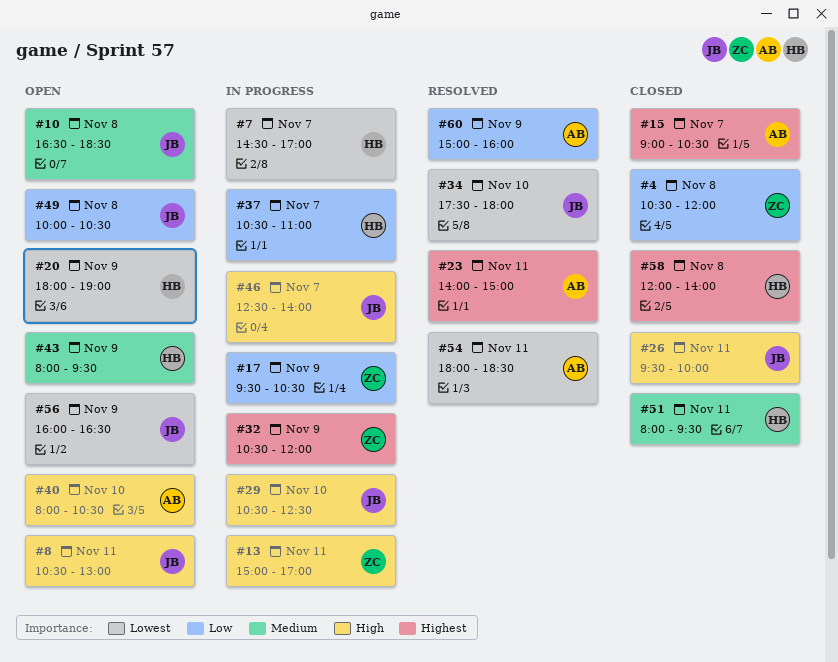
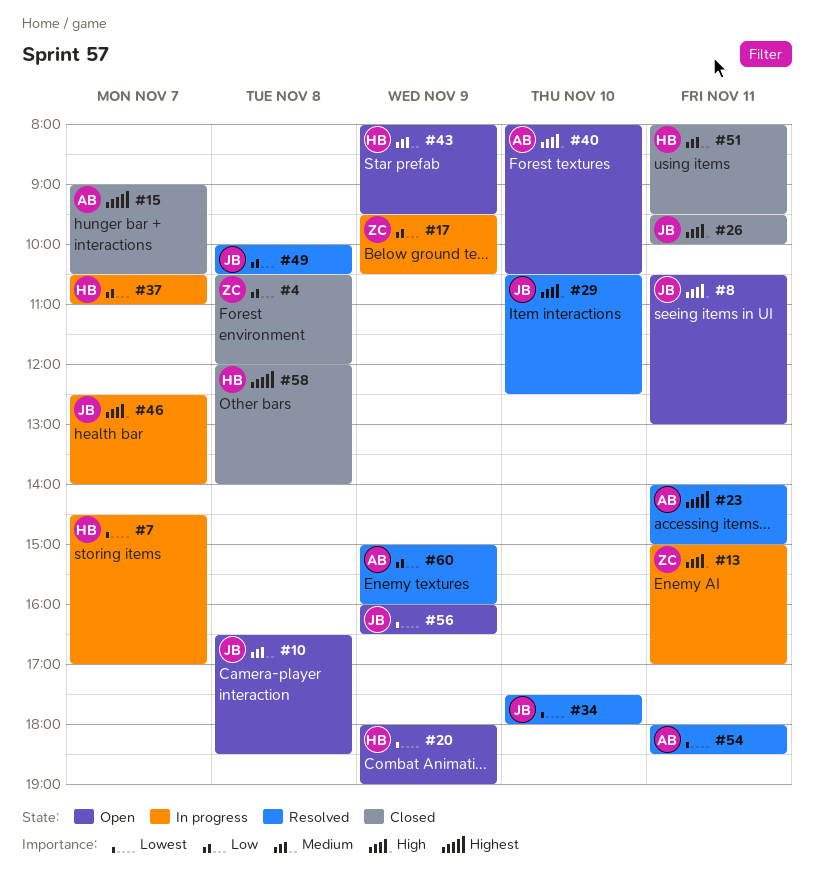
#29, status: In progress -> Resolved
#32: present -> none
#49, status: Open -> Resolved

